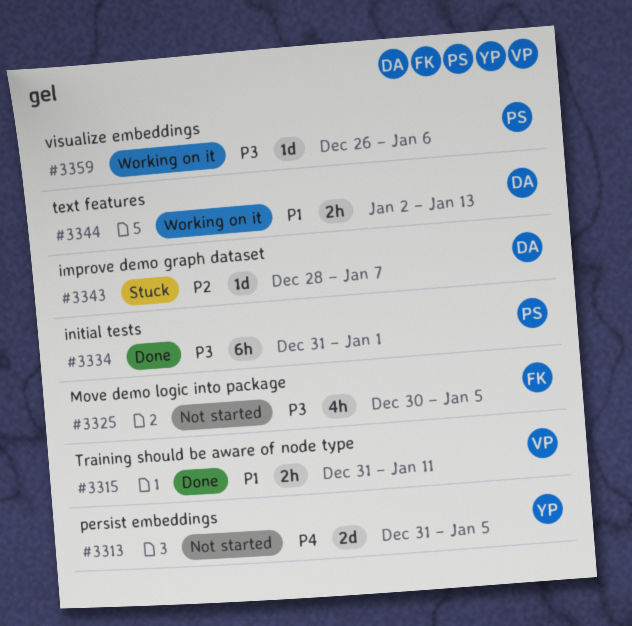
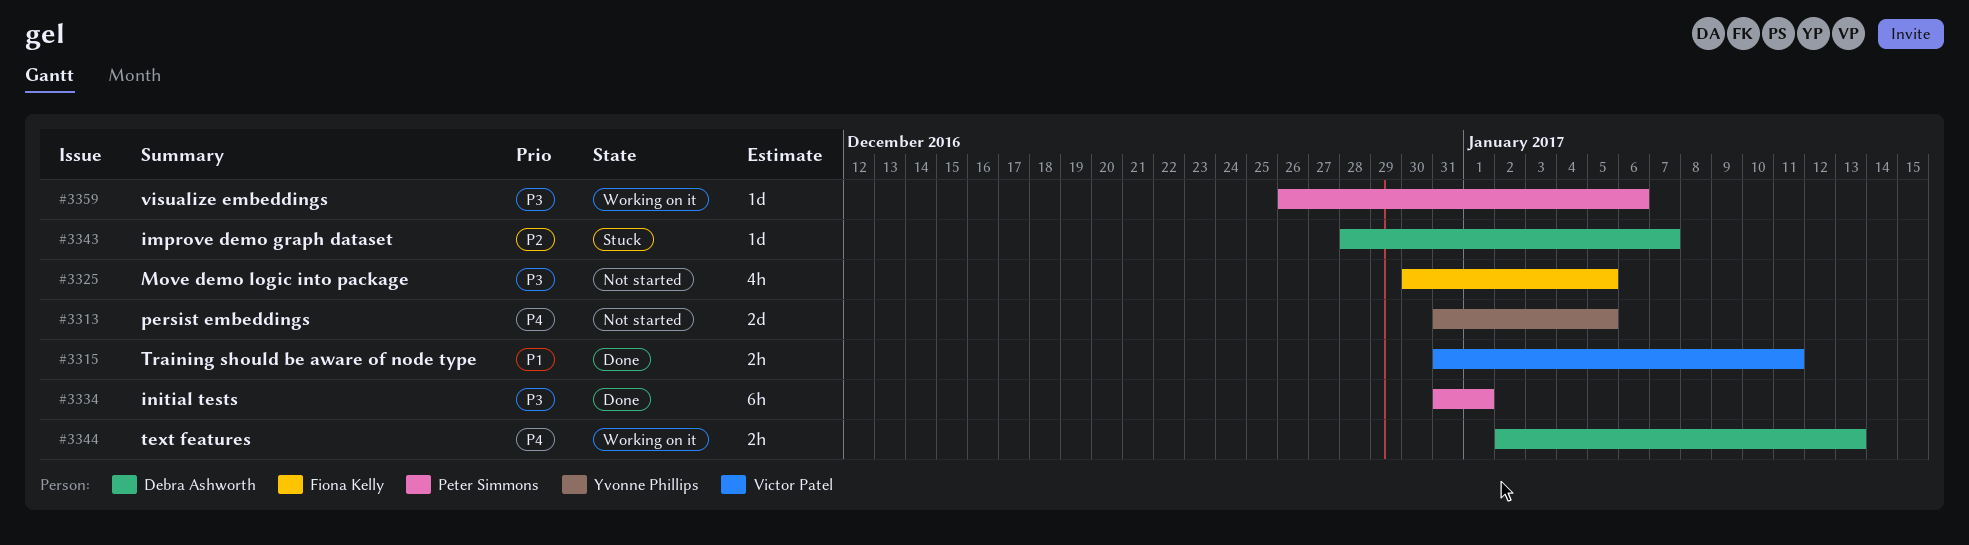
#3344, priority: P1 -> P4

